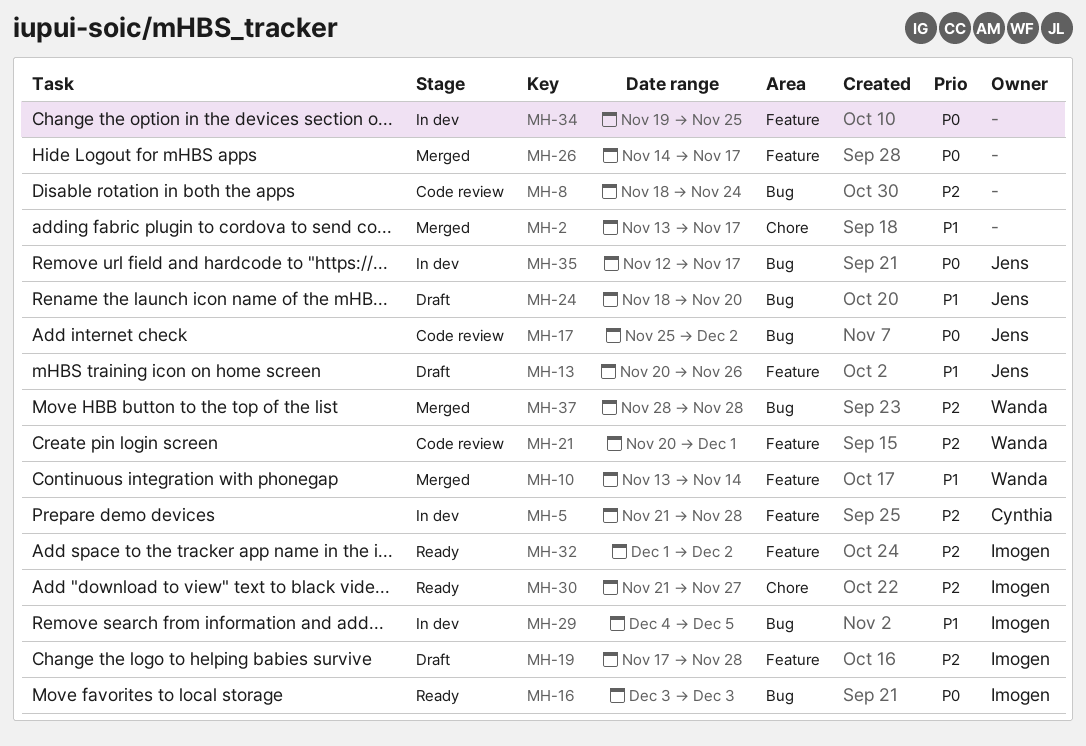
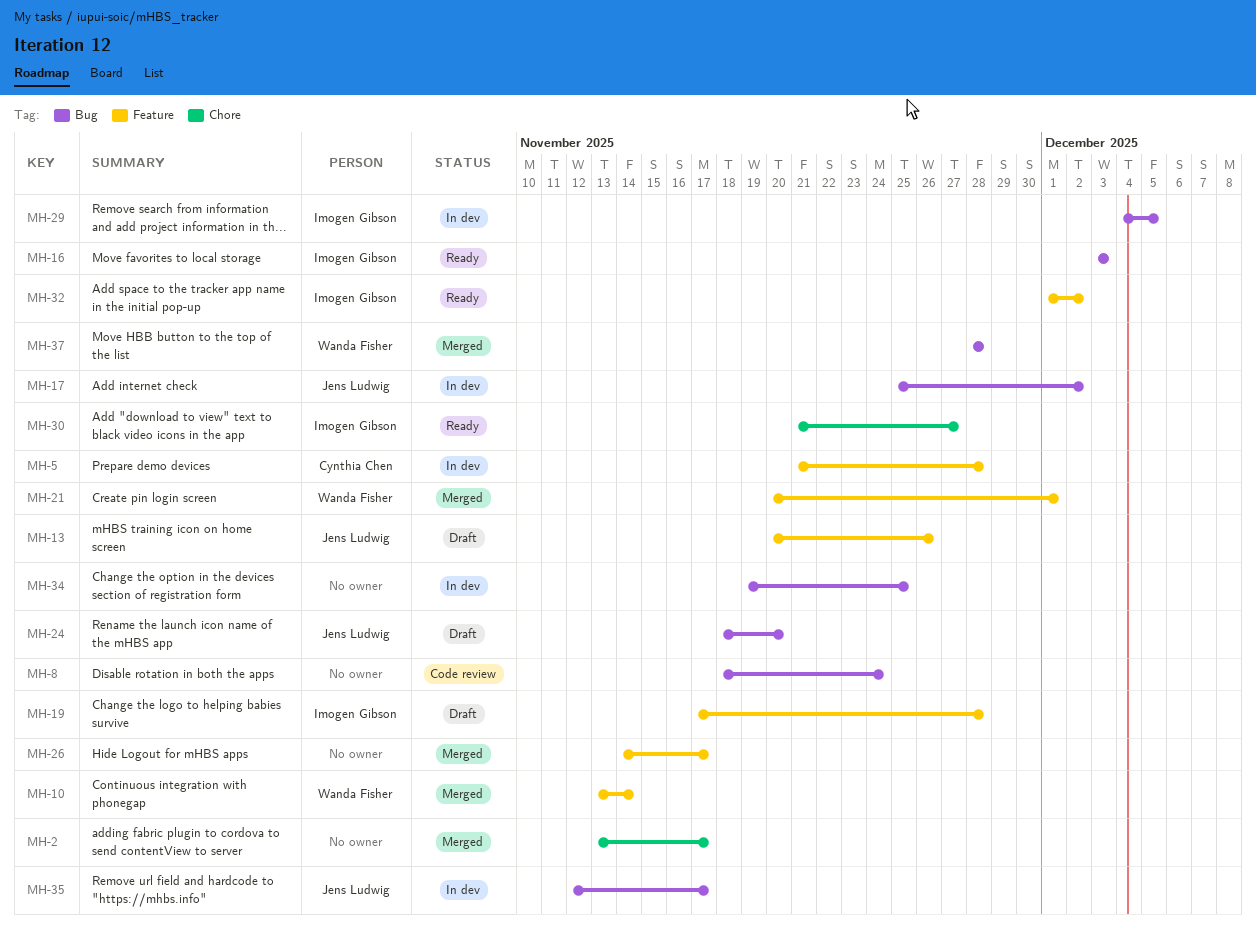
MH-17, status: Code review -> In dev
MH-21, status: Code review -> Merged
MH-34, label: Feature -> Bug

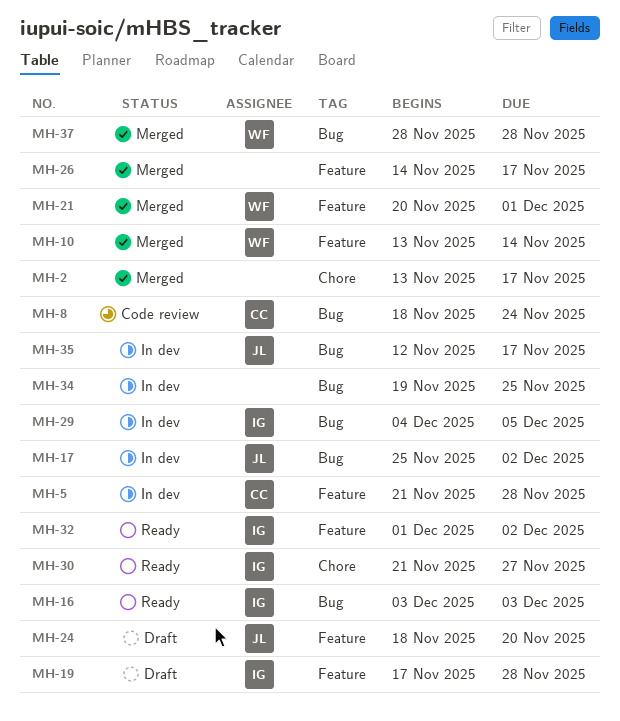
MH-8, owner: none -> Cynthia Chen
MH-13: present -> none
MH-24, label: Bug -> Feature

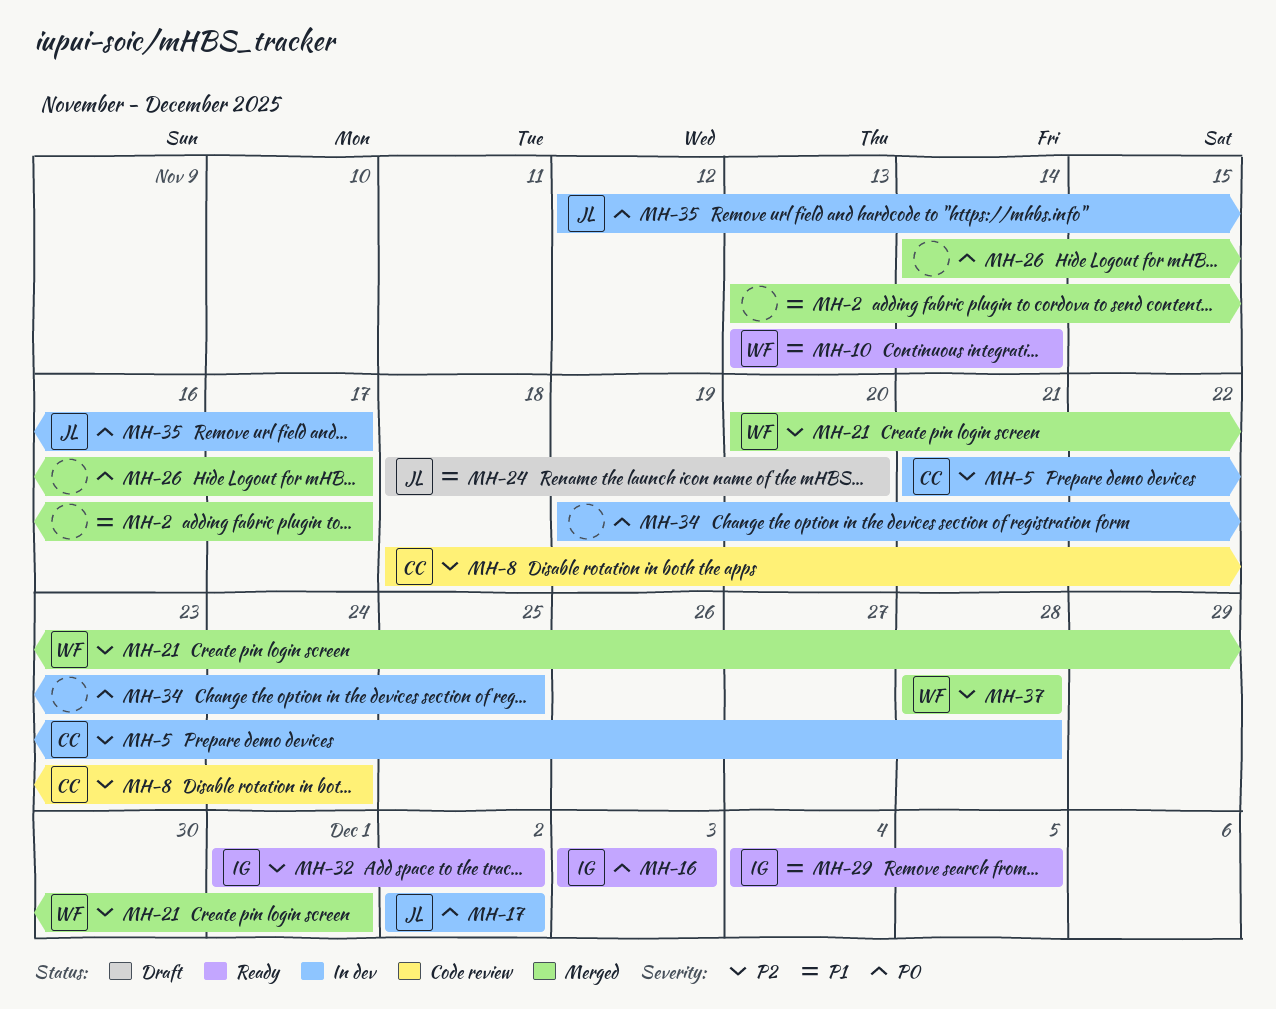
MH-10, status: Merged -> Ready
MH-17, start: Nov 25 -> Dec 2
MH-19: present -> none
MH-29, status: In dev -> Ready
MH-30: present -> none

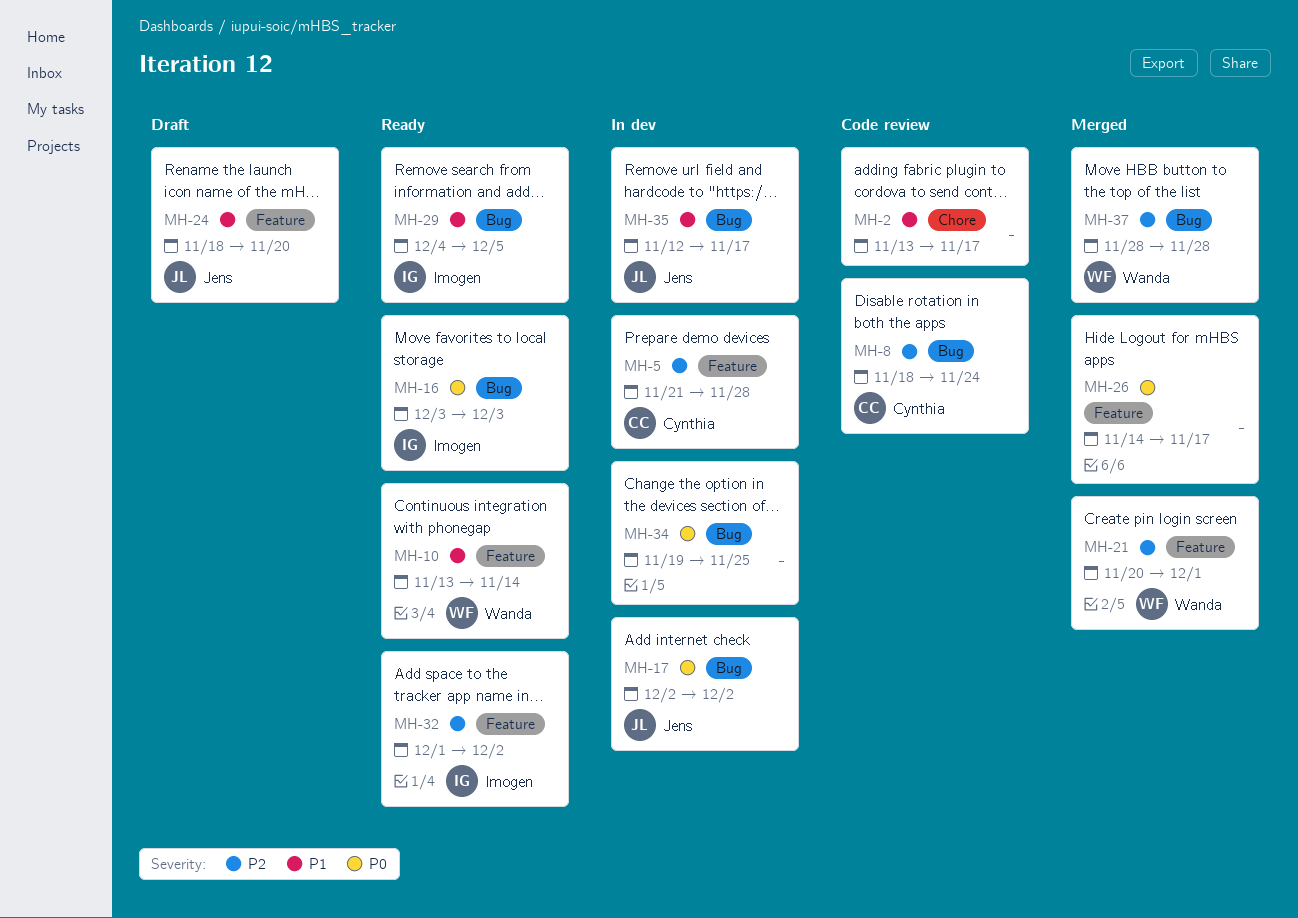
MH-2, status: Merged -> Code review
MH-35, priority: P0 -> P1

